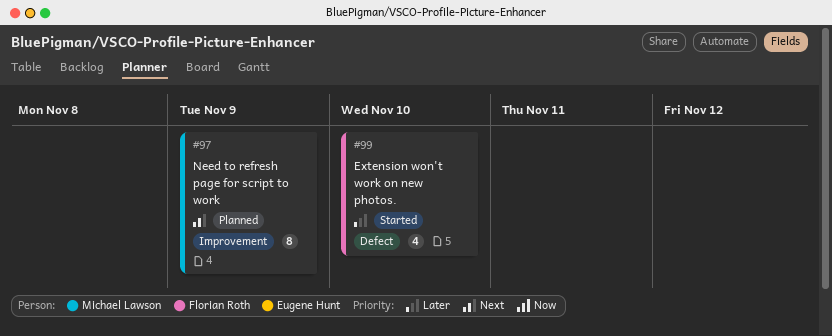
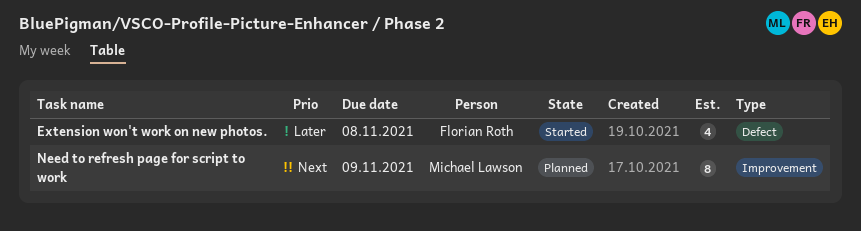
Extension won't work on new photos., due: Nov 10 -> Nov 8

